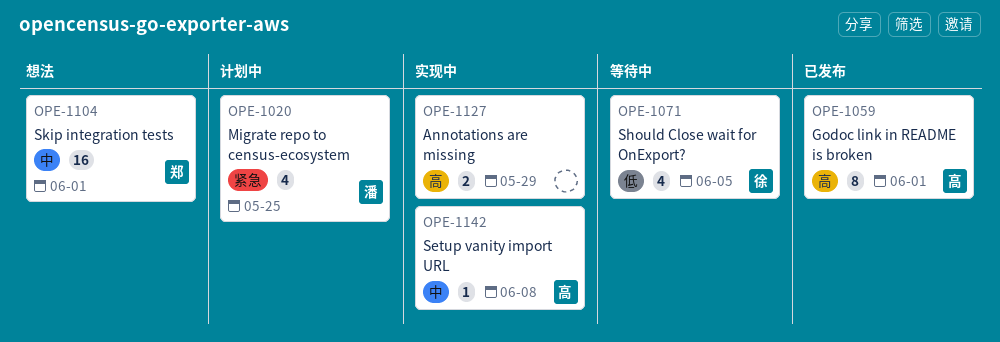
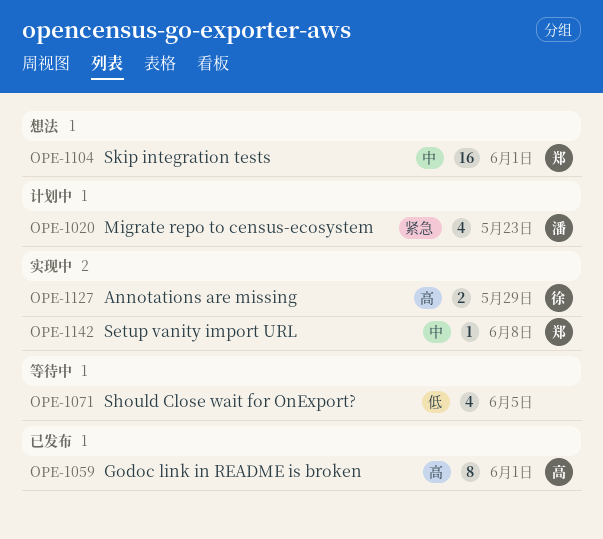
OPE-1020, due: May 25 -> May 23
OPE-1071, owner: 徐 -> none
OPE-1127, owner: none -> 徐
OPE-1142, owner: 高 -> 郑

